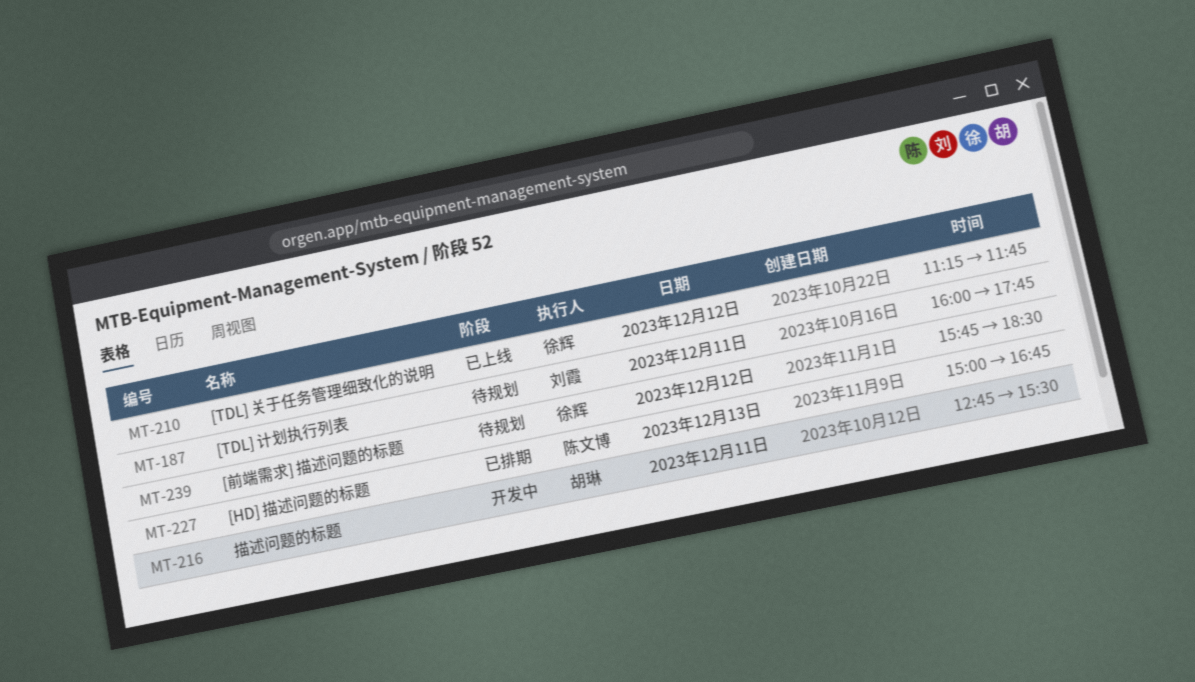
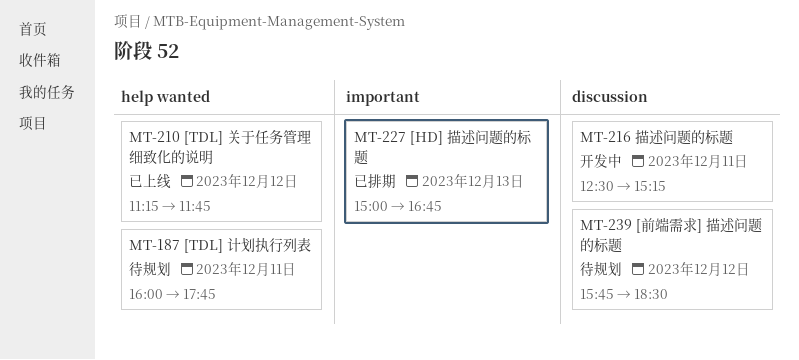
MT-216, begins: 12:45 -> 12:30
MT-216, ends: 15:30 -> 15:15

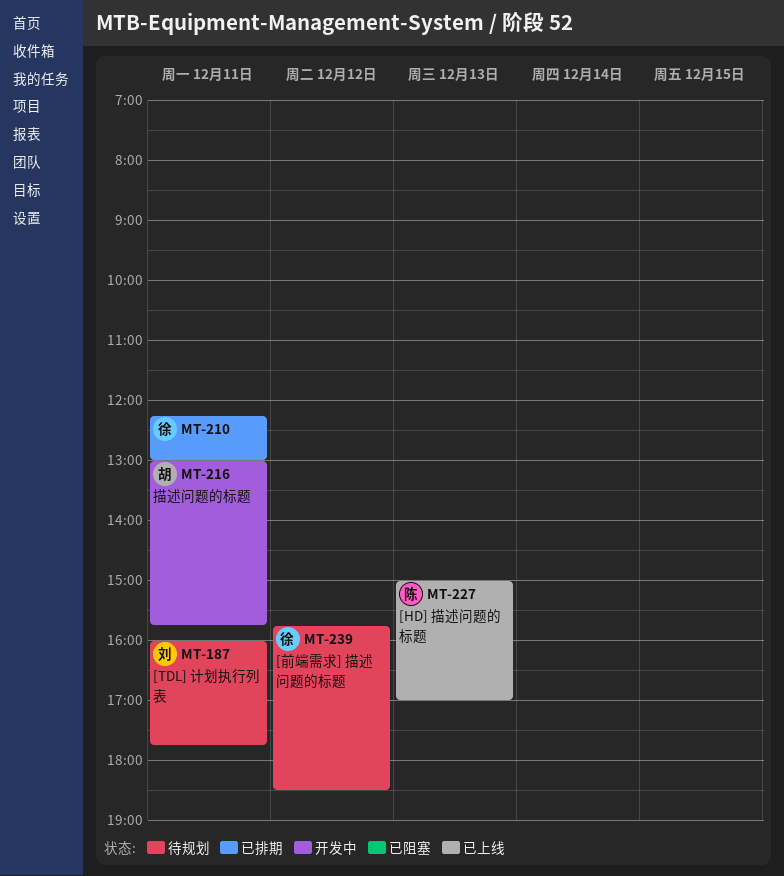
MT-210, status: 已上线 -> 已排期
MT-210, day: Dec 12 -> Dec 11
MT-210, begins: 11:15 -> 12:15
MT-210, ends: 11:45 -> 13:00
MT-216, begins: 12:30 -> 13:00
MT-216, ends: 15:15 -> 15:45
MT-227, status: 已排期 -> 已上线
MT-227, ends: 16:45 -> 17:00

